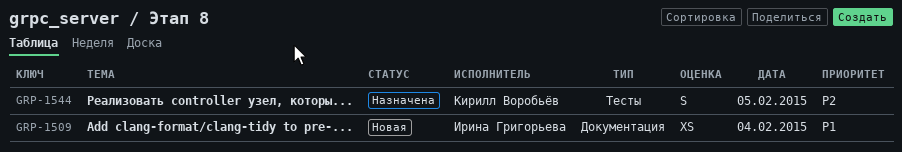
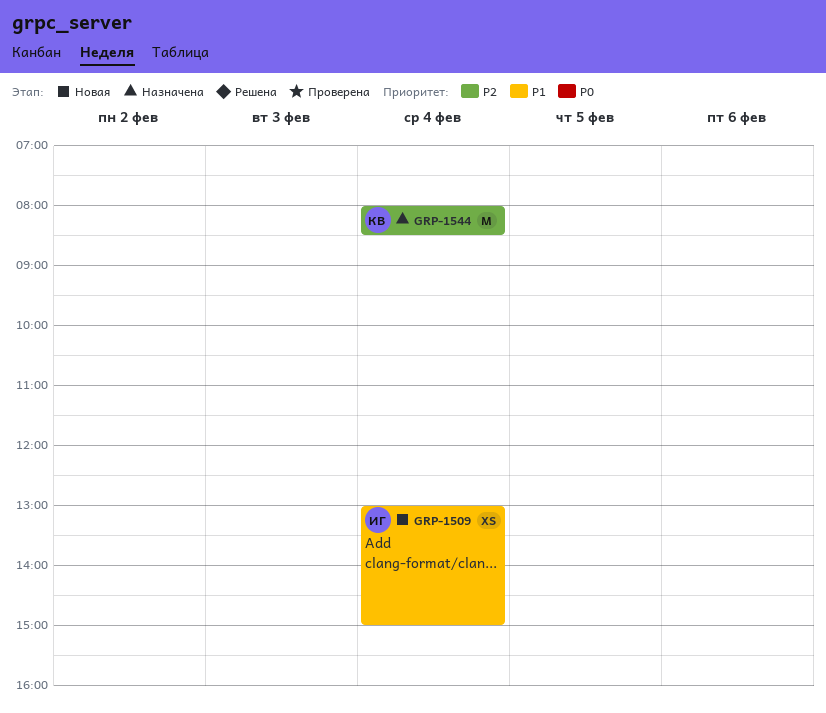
GRP-1544, estimate: S -> M
GRP-1544, day: Feb 5 -> Feb 4

